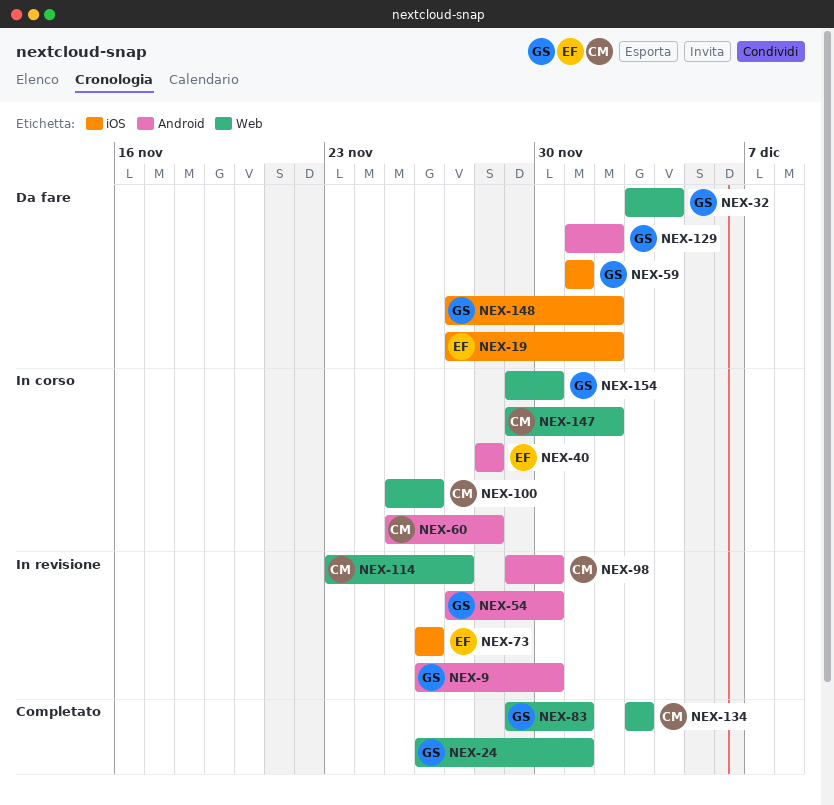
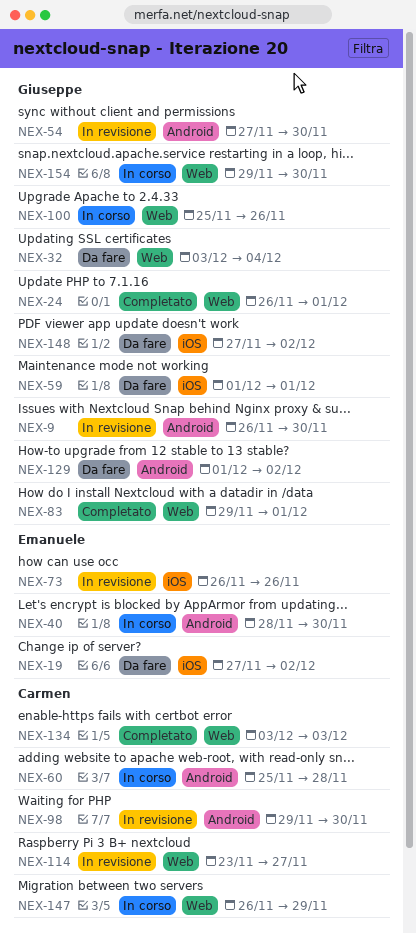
NEX-40, due: Nov 28 -> Nov 30
NEX-100, owner: Carmen -> Giuseppe
NEX-147, start: Nov 29 -> Nov 26
NEX-147, due: Dec 2 -> Nov 29

